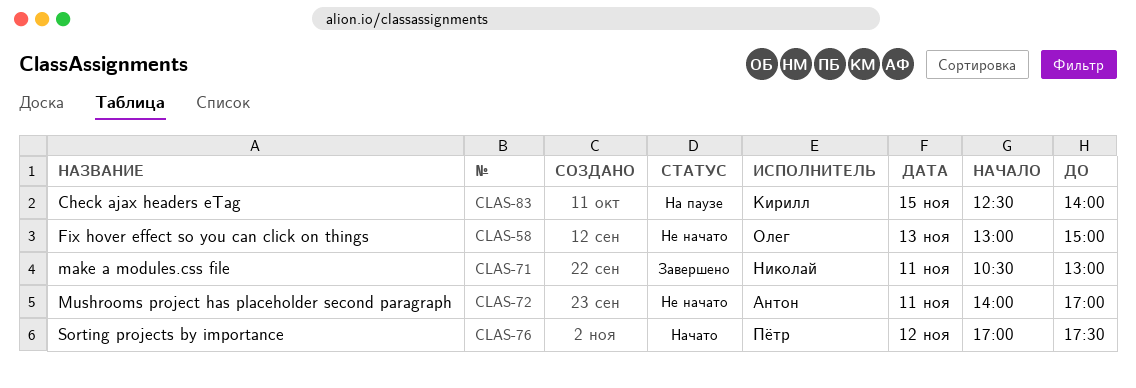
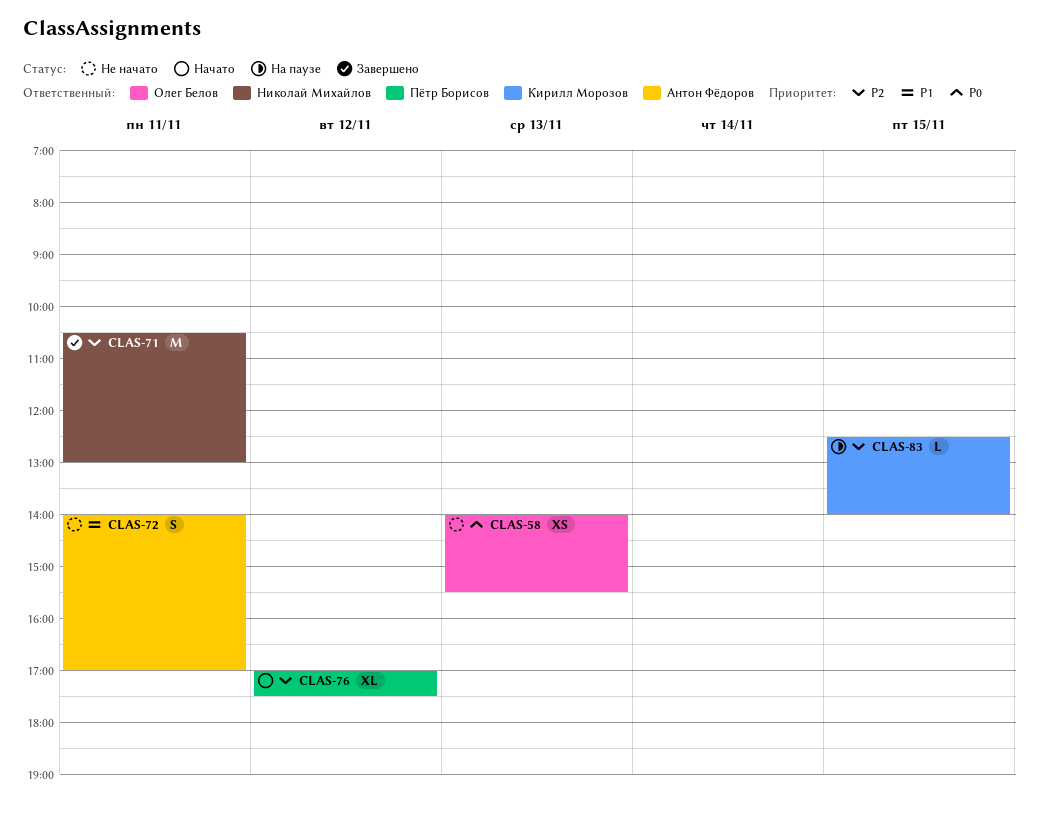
CLAS-58, begins: 13:00 -> 14:00
CLAS-58, ends: 15:00 -> 15:30

